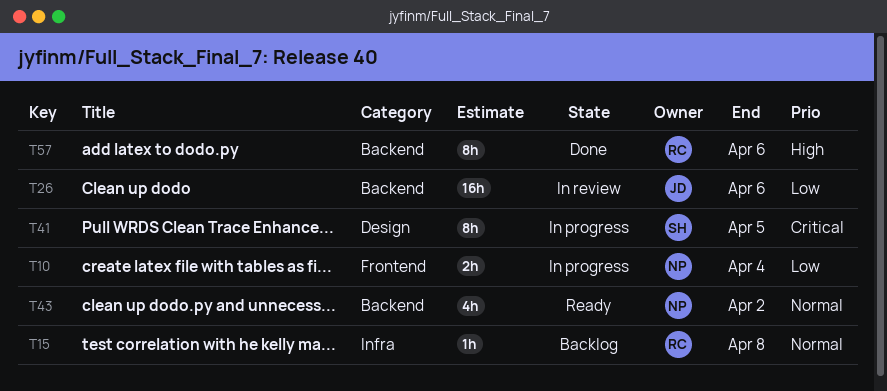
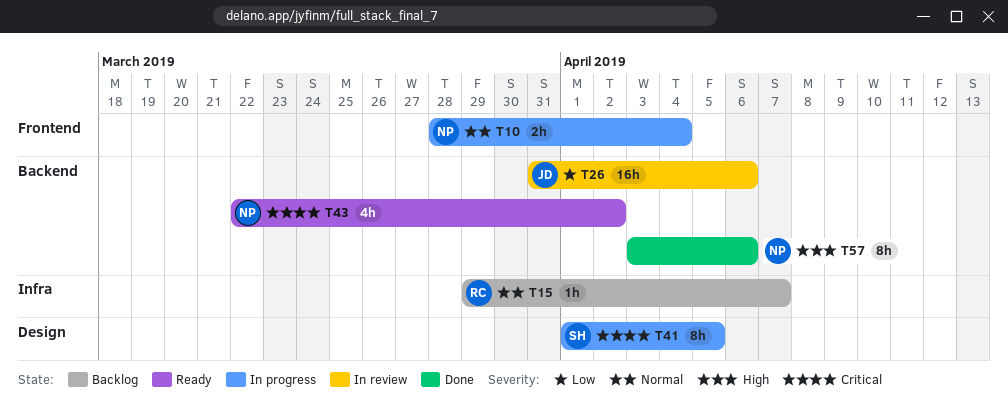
T10, priority: Low -> Normal
T15, due: Apr 8 -> Apr 7
T43, priority: Normal -> Critical
T57, owner: RC -> NP

